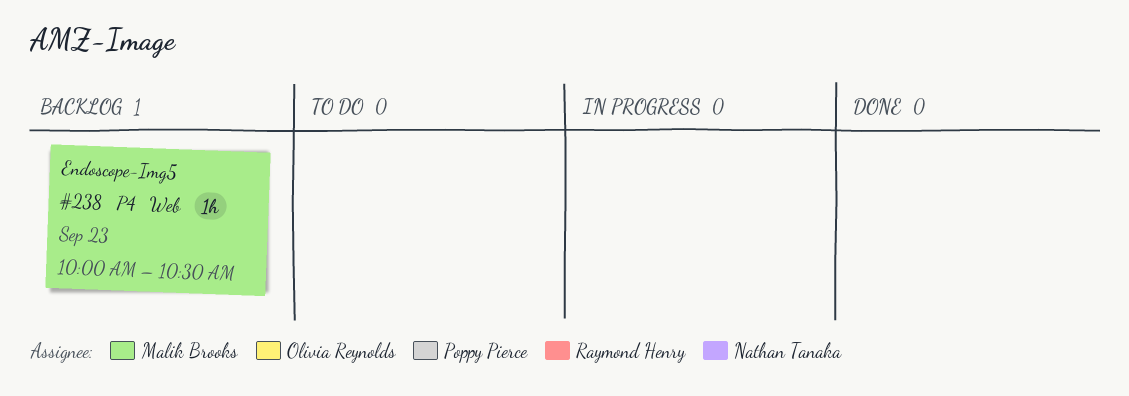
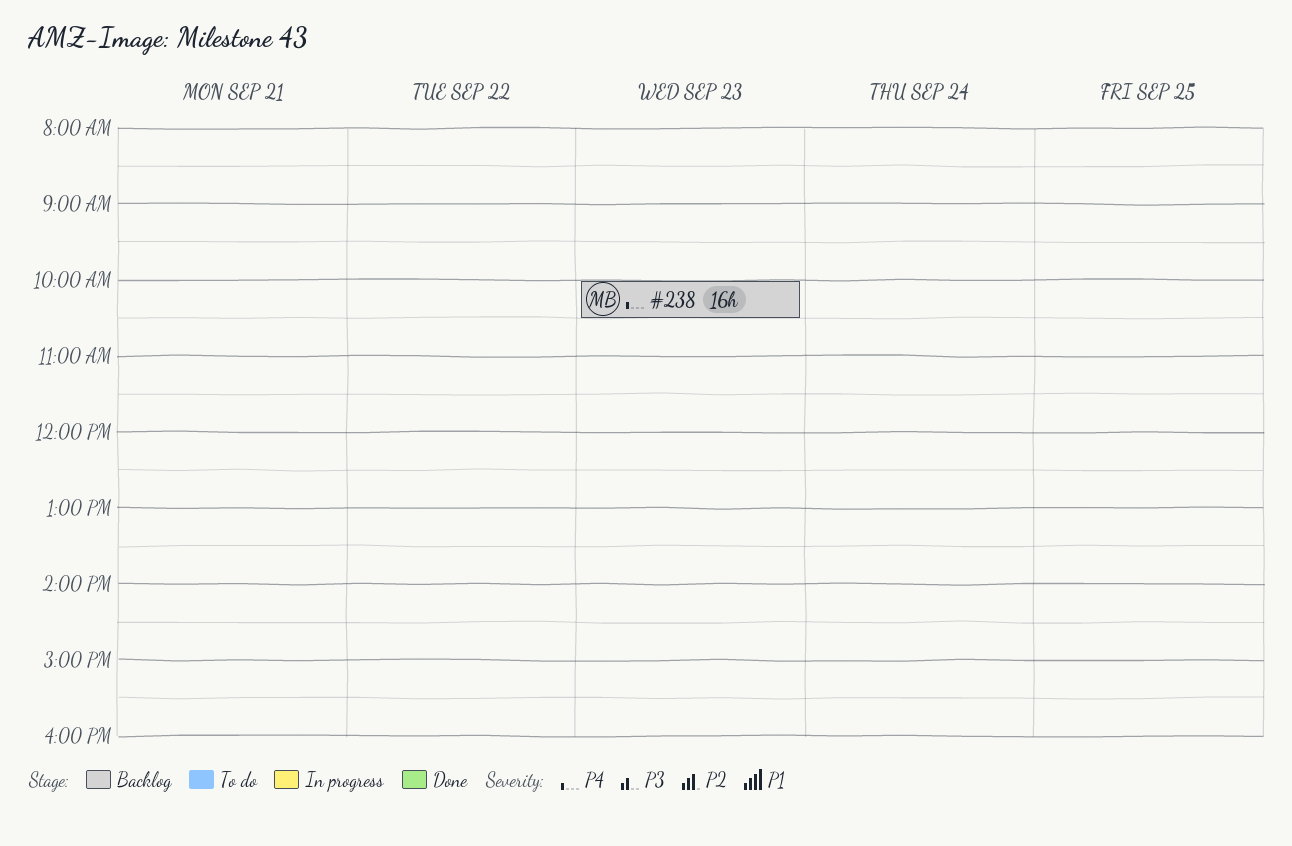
#238, estimate: 1h -> 16h

